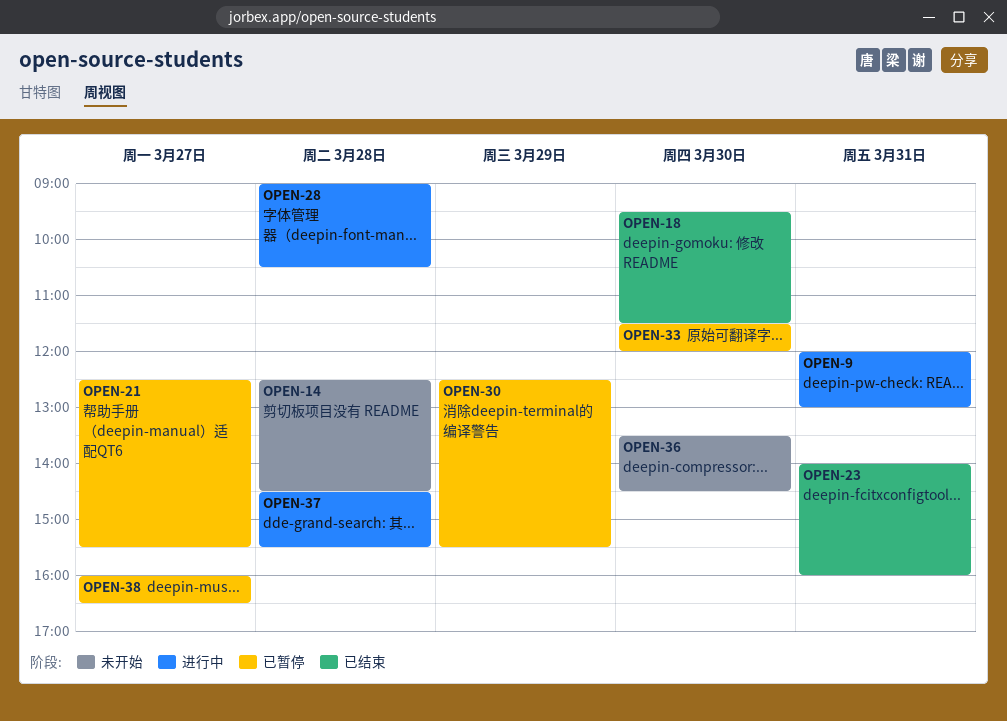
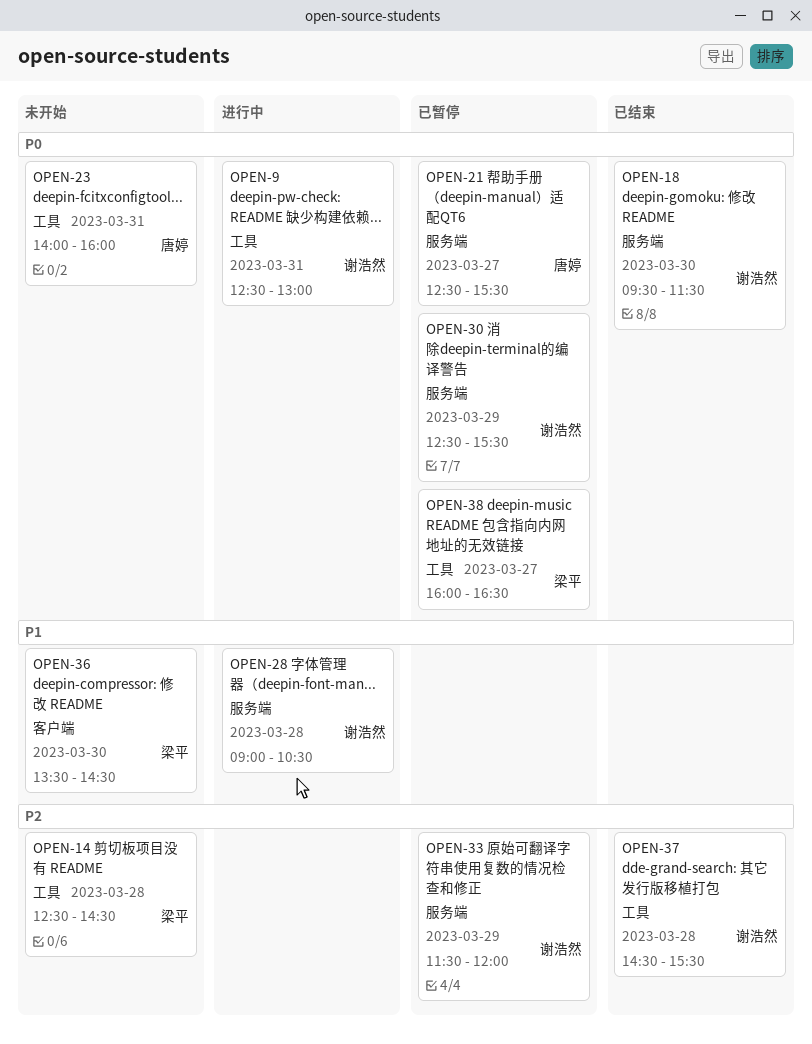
OPEN-9, begins: 12:00 -> 12:30
OPEN-23, status: 已结束 -> 未开始
OPEN-33, day: Mar 30 -> Mar 29
OPEN-37, status: 进行中 -> 已结束

